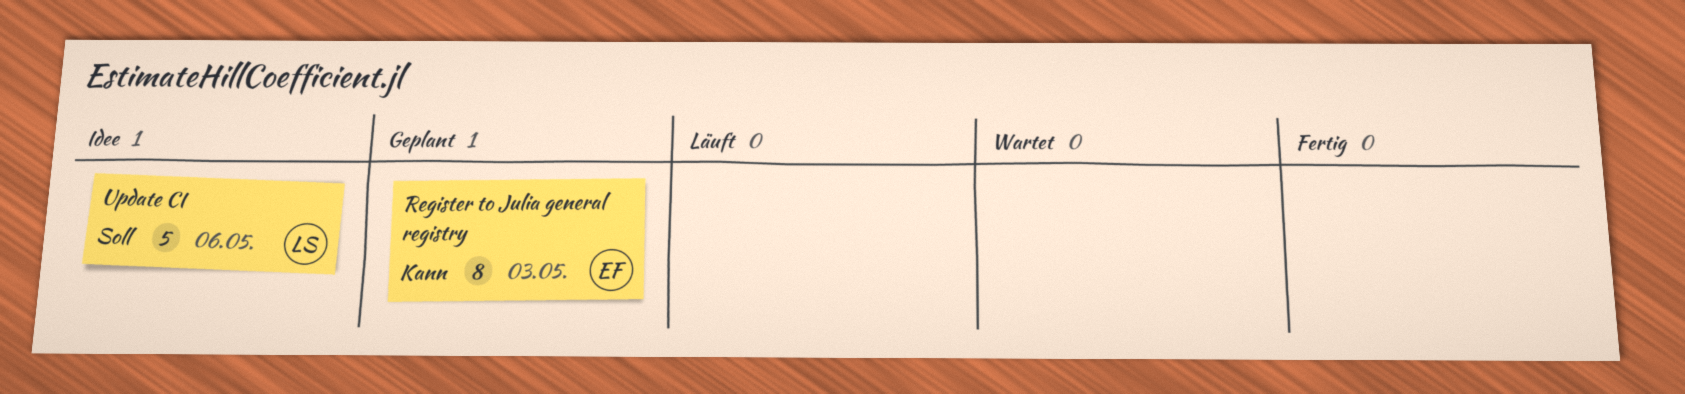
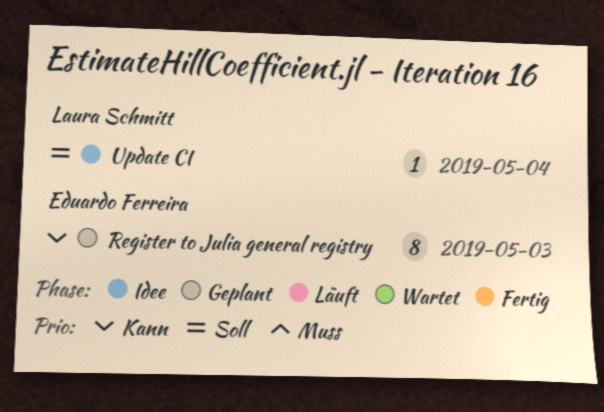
Update CI, estimate: 5 -> 1
Update CI, due: May 6 -> May 4

